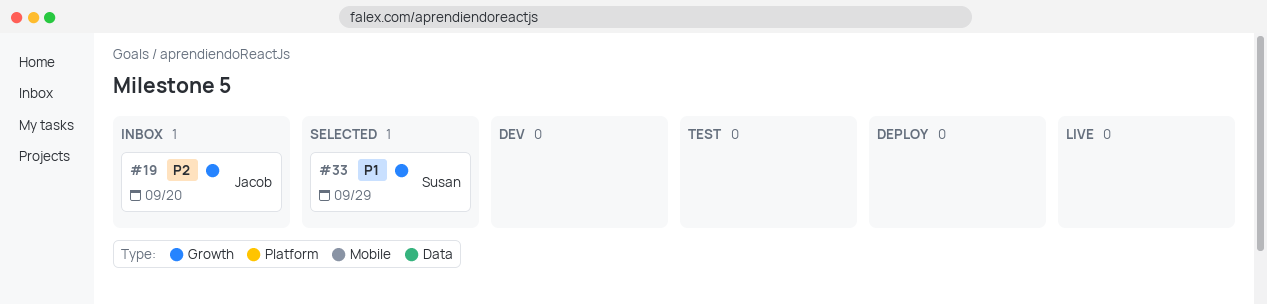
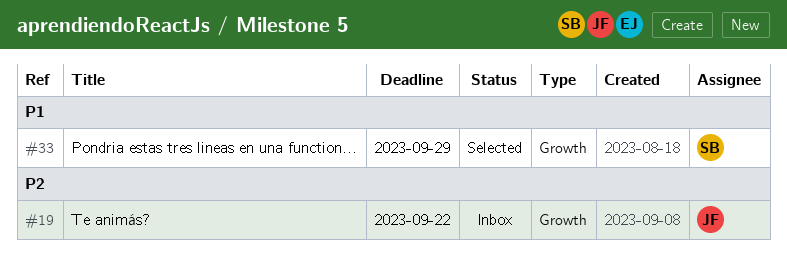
#19, due: Sep 20 -> Sep 22

